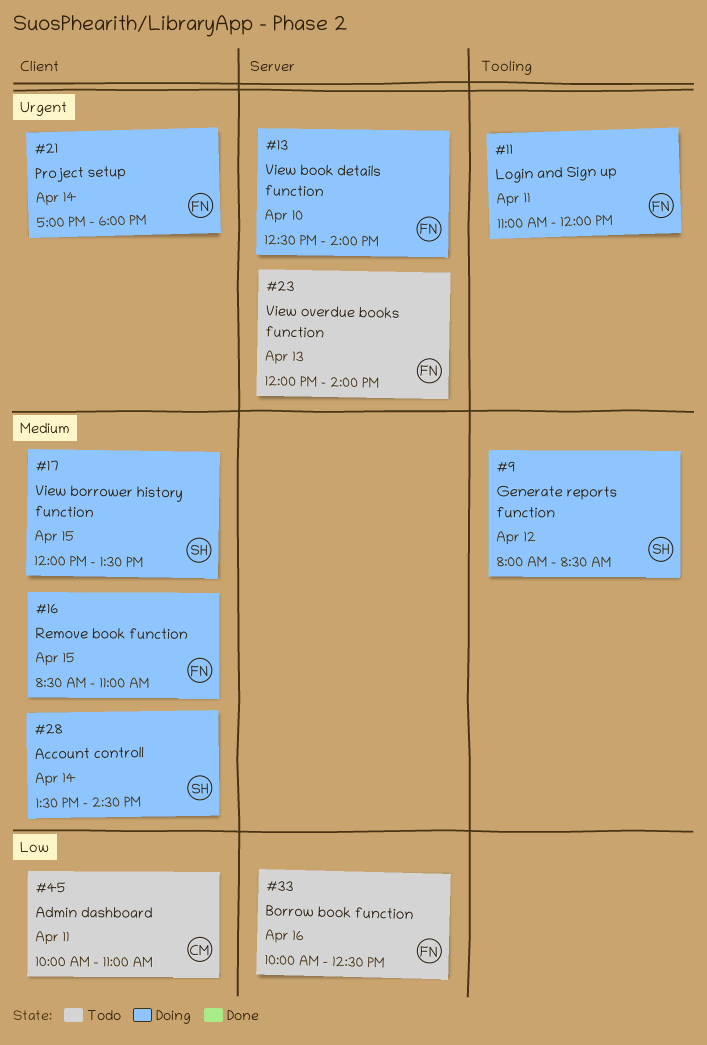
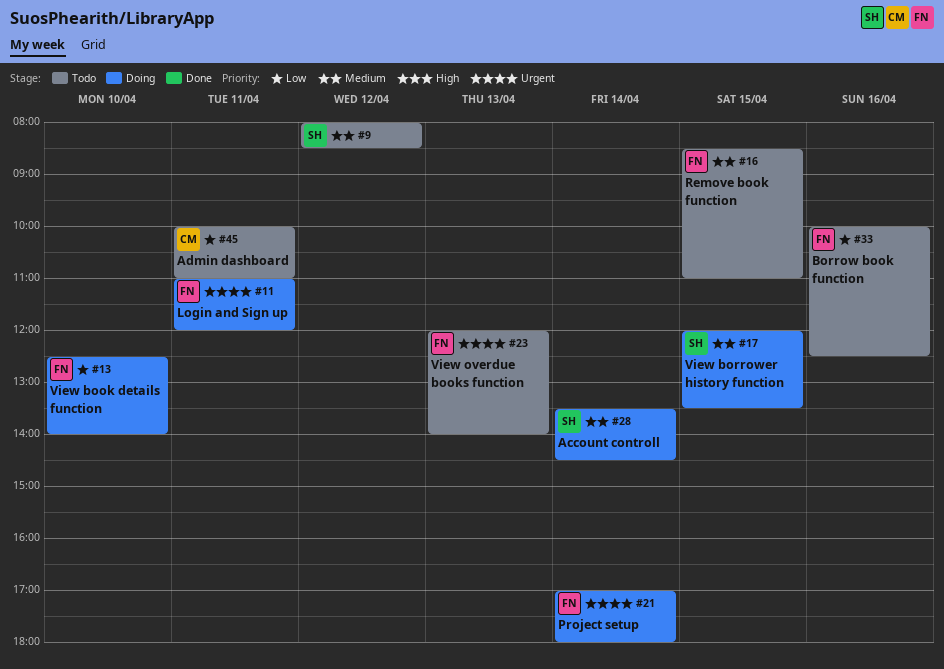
#9, status: Doing -> Todo
#13, priority: Urgent -> Low
#16, status: Doing -> Todo

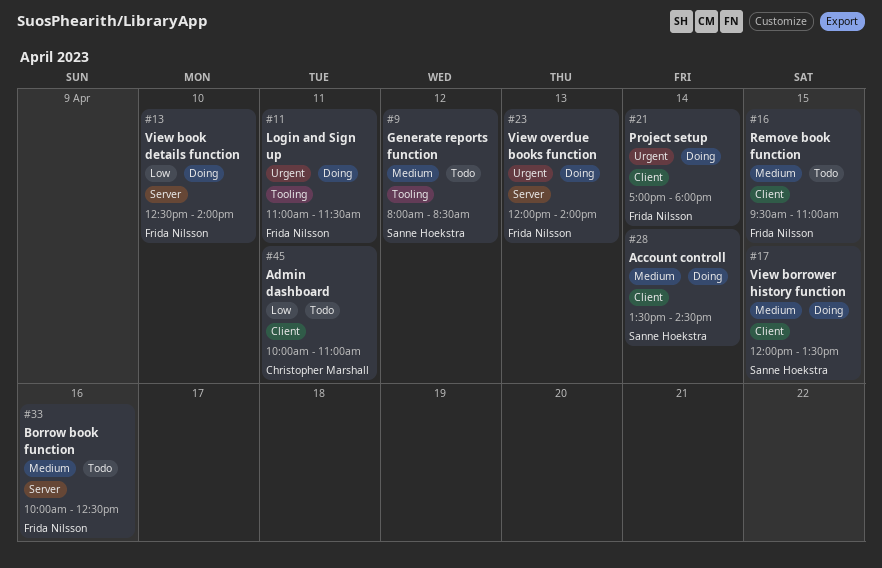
#11, ends: 12:00 -> 11:30
#16, begins: 08:30 -> 09:30
#23, status: Todo -> Doing
#33, priority: Low -> Medium

